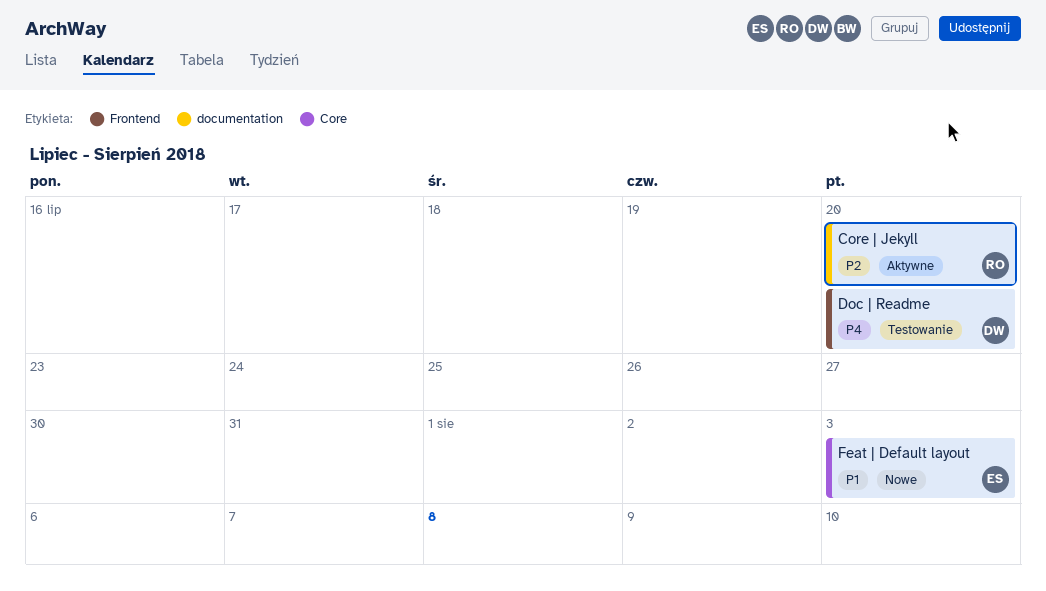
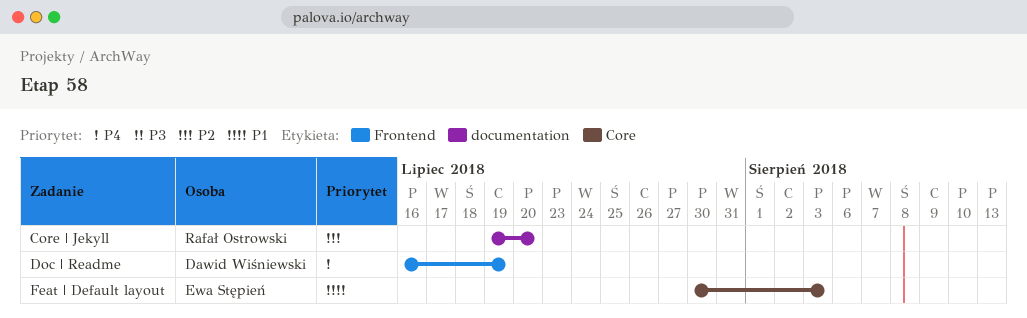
Doc | Readme, due: Jul 20 -> Jul 19

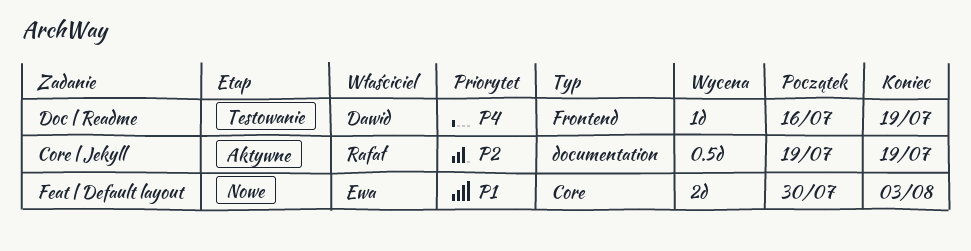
Core | Jekyll, due: Jul 20 -> Jul 19

